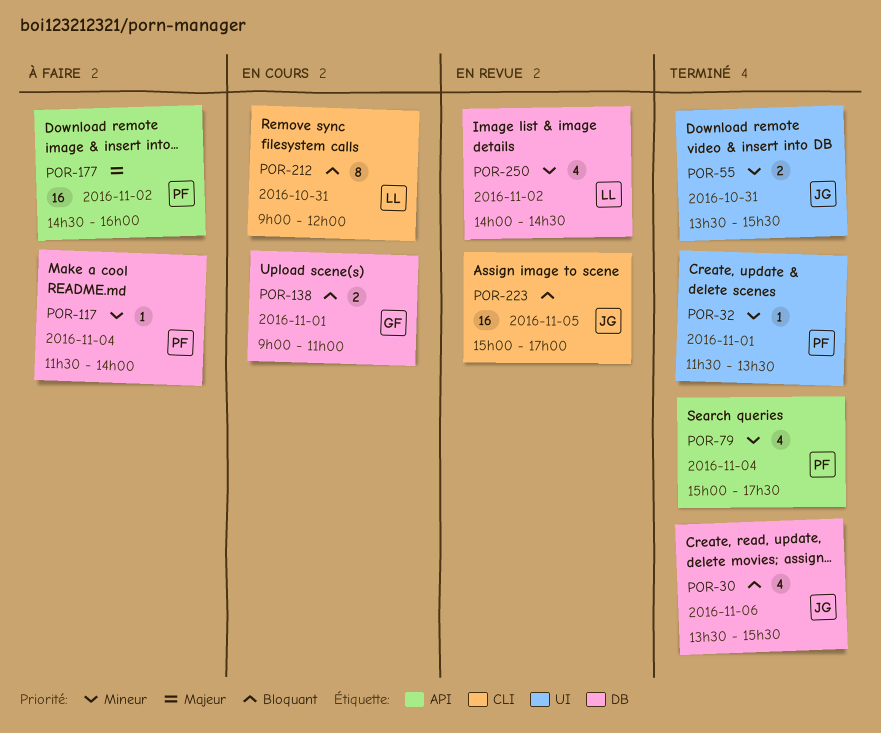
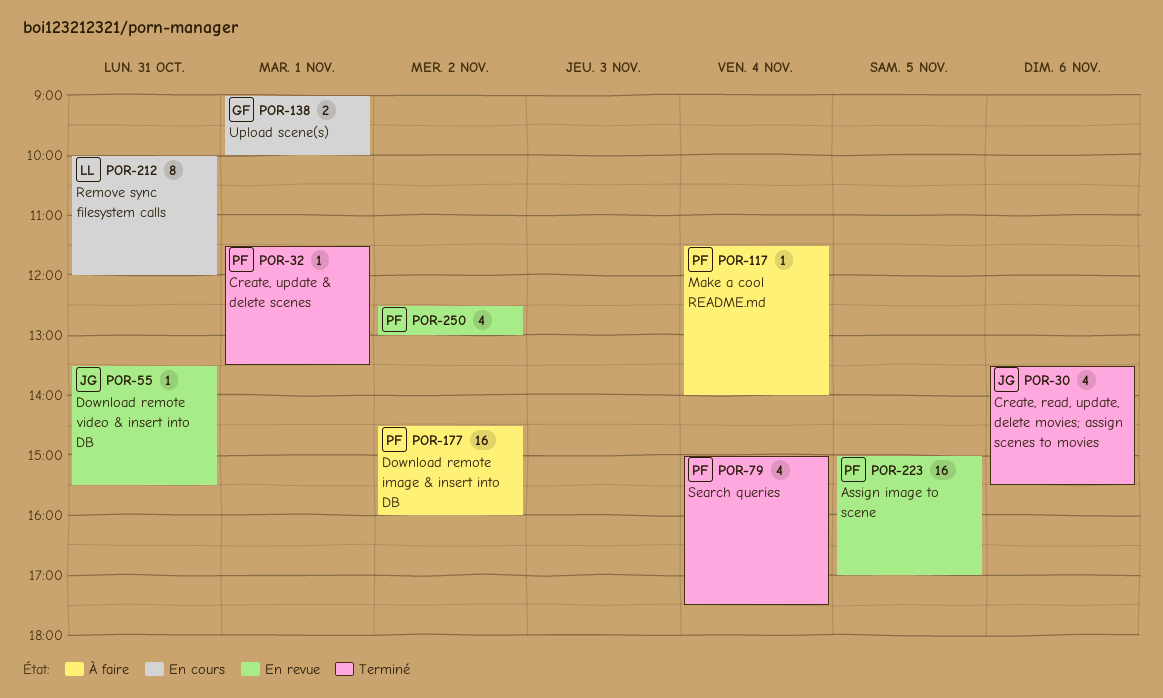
POR-55, status: Terminé -> En revue
POR-55, estimate: 2 -> 1
POR-138, ends: 11:00 -> 10:00
POR-212, begins: 09:00 -> 10:00
POR-223, owner: JG -> PF
POR-250, owner: LL -> PF
POR-250, begins: 14:00 -> 12:30
POR-250, ends: 14:30 -> 13:00

